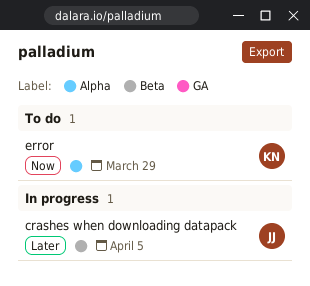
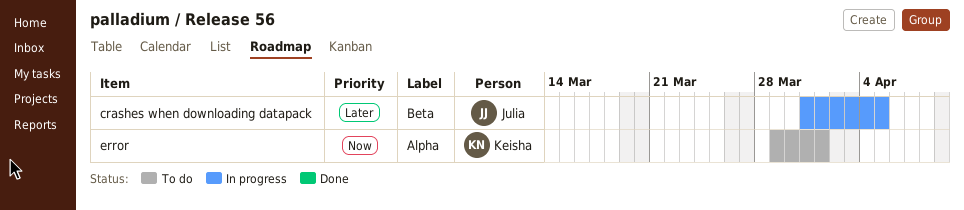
error, due: Mar 29 -> Apr 1

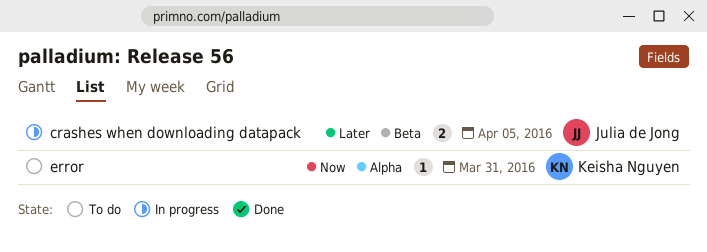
error, due: Apr 1 -> Mar 31

